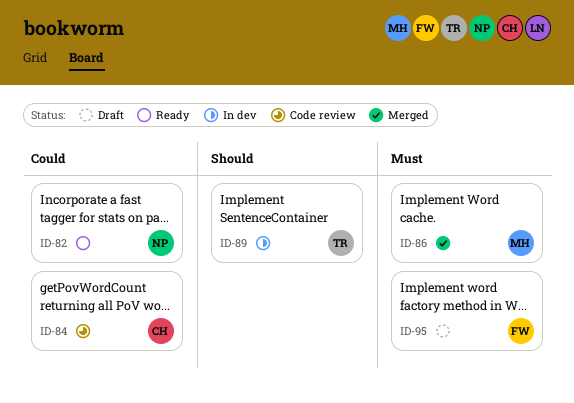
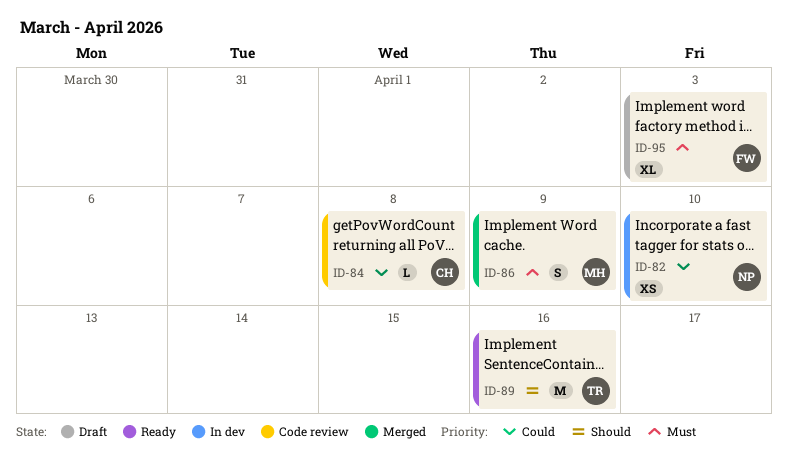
ID-82, status: Ready -> In dev
ID-89, status: In dev -> Ready

